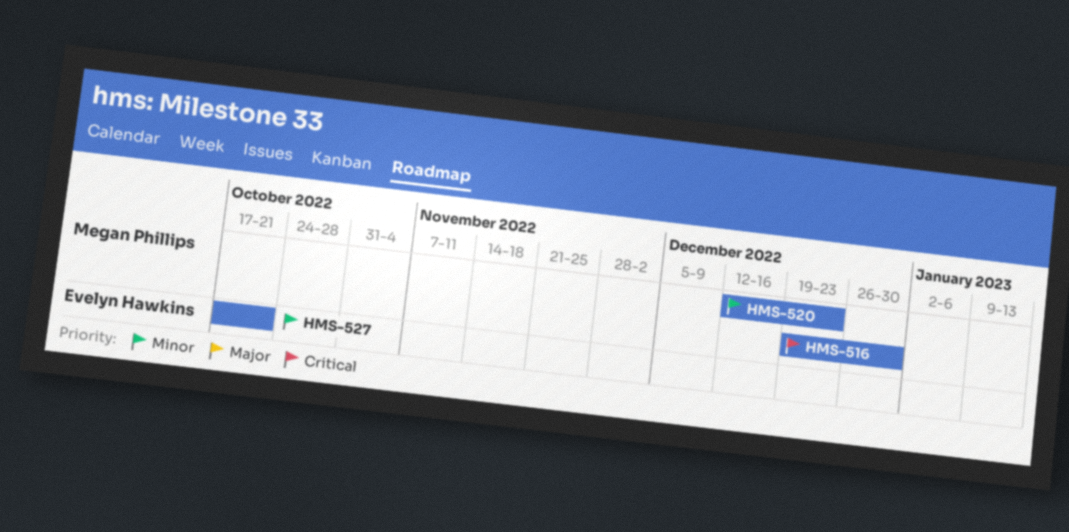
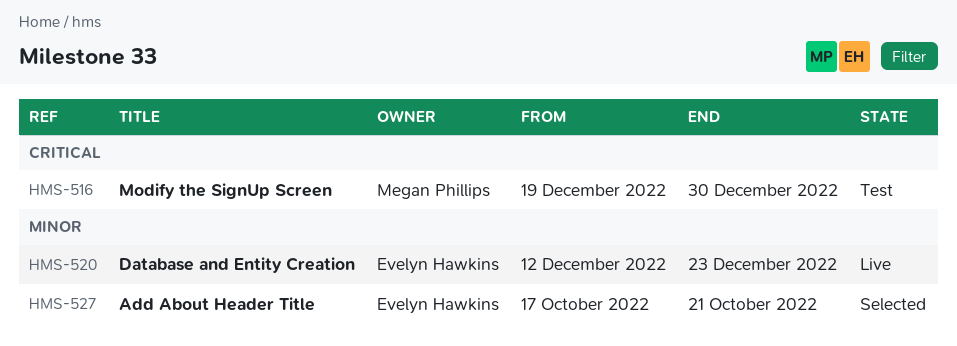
HMS-520, owner: Megan Phillips -> Evelyn Hawkins

